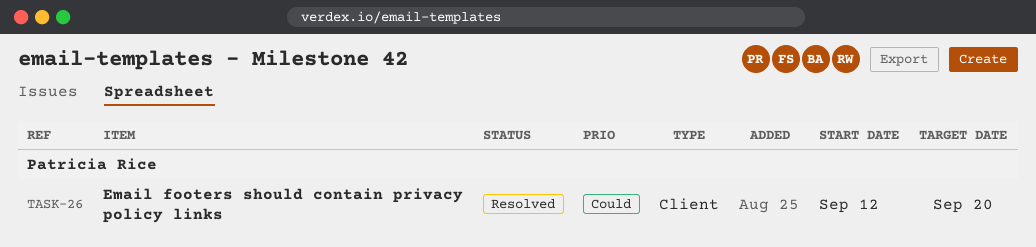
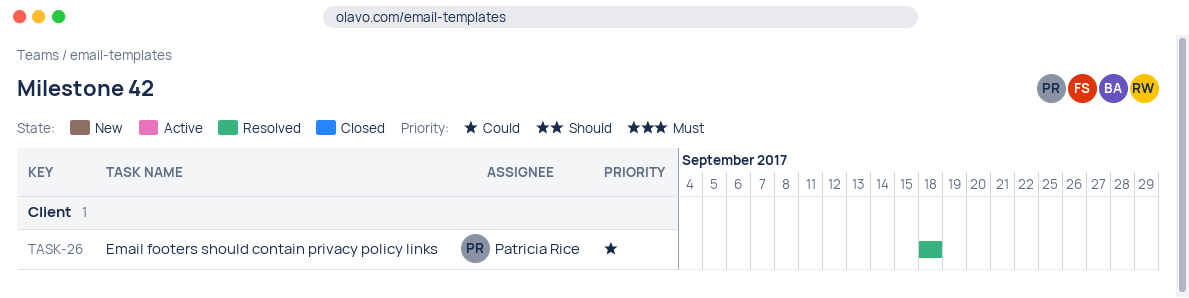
TASK-26, start: Sep 12 -> Sep 18
TASK-26, due: Sep 20 -> Sep 18

